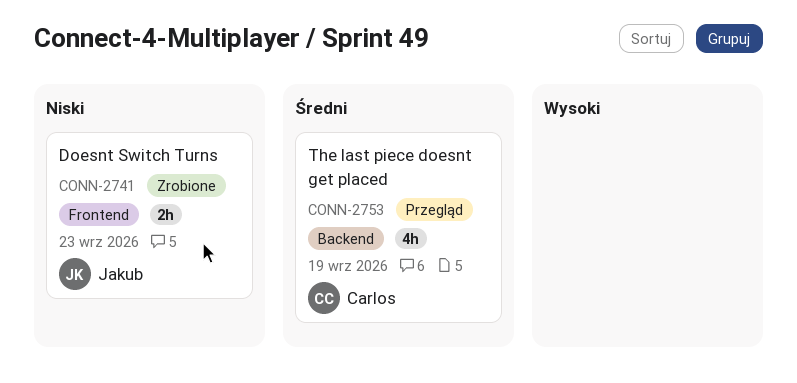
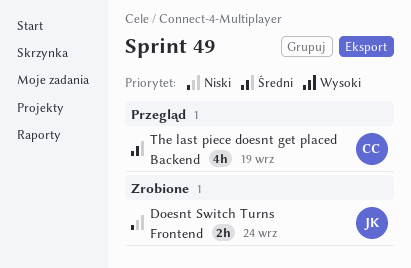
Doesnt Switch Turns, due: Sep 23 -> Sep 24

